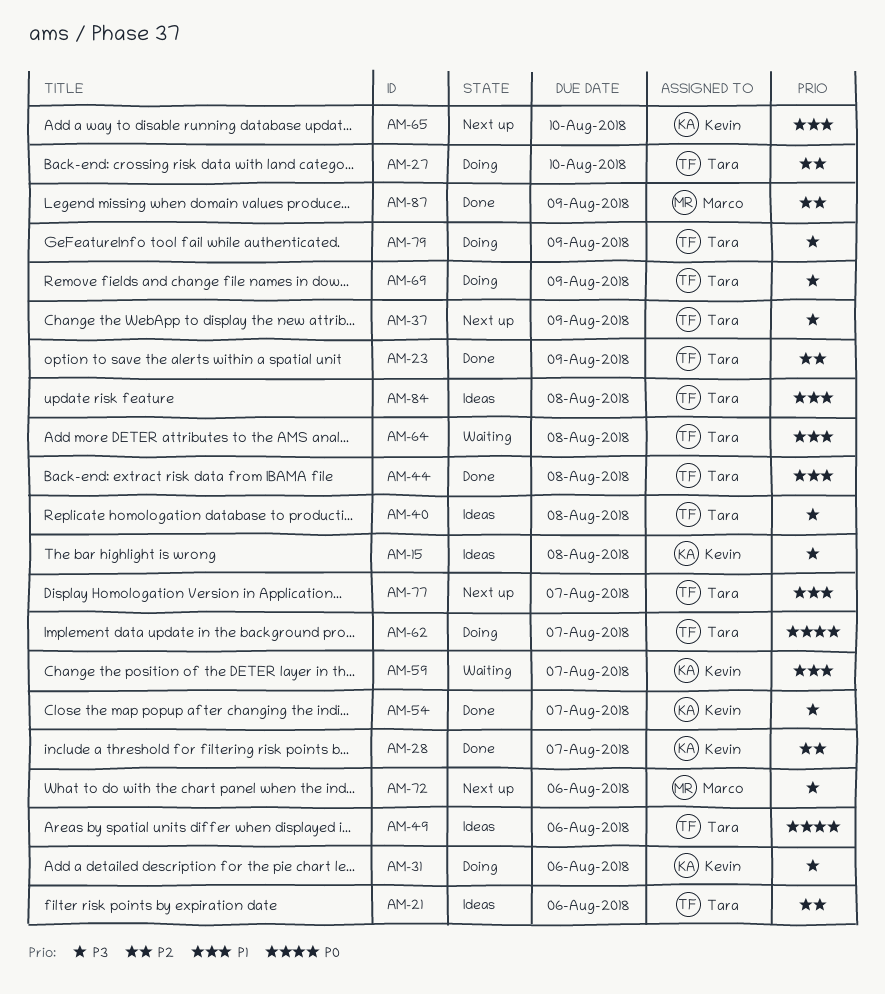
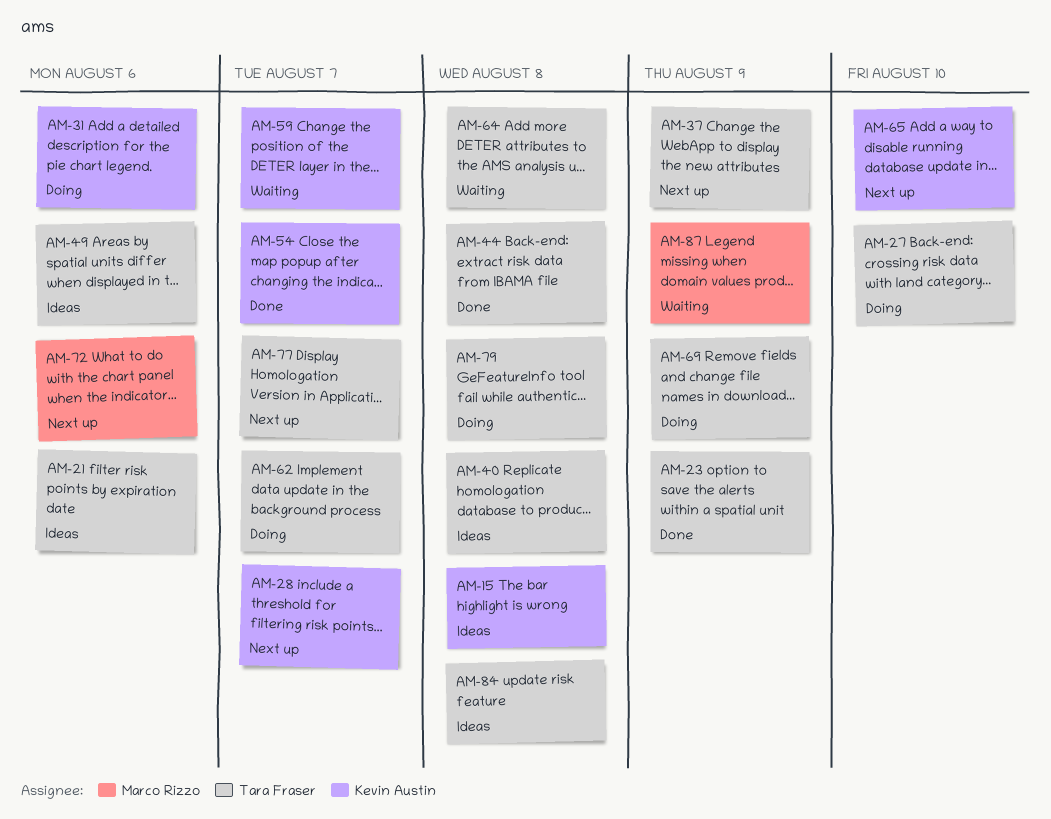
AM-28, status: Done -> Next up
AM-79, due: Aug 9 -> Aug 8
AM-87, status: Done -> Waiting

